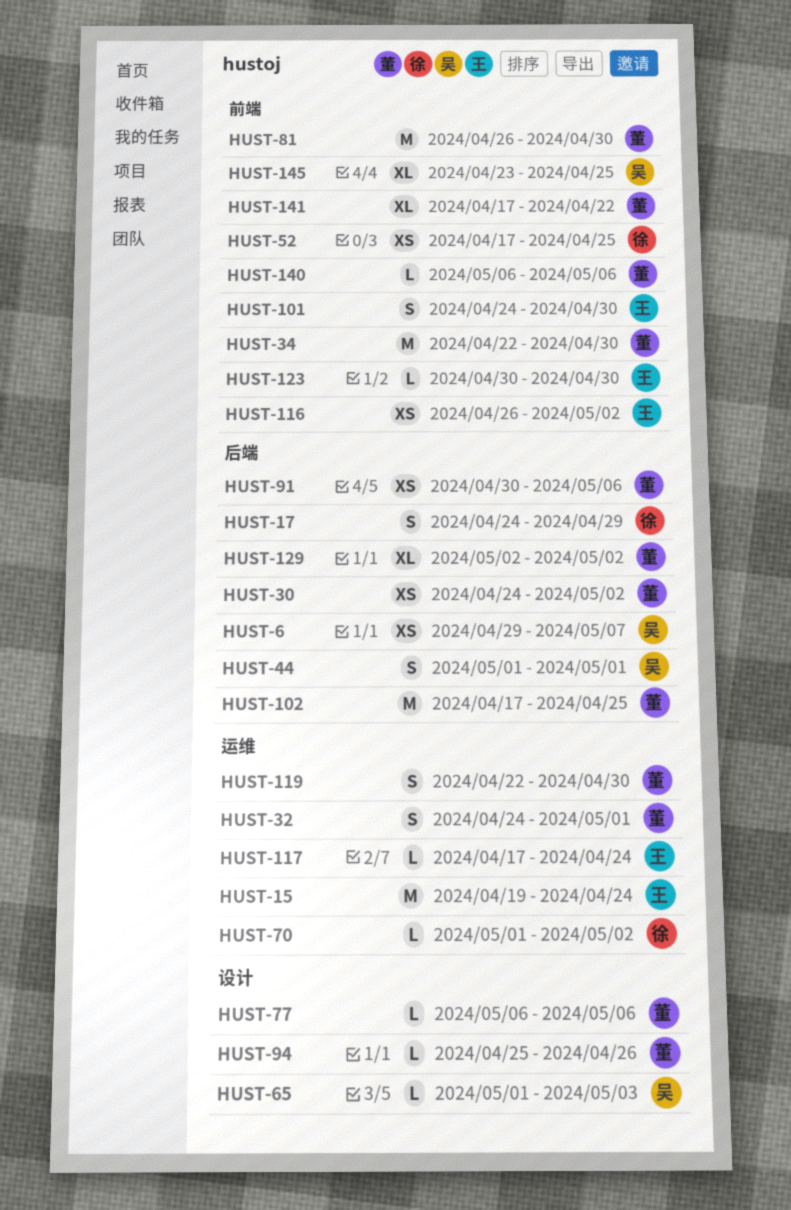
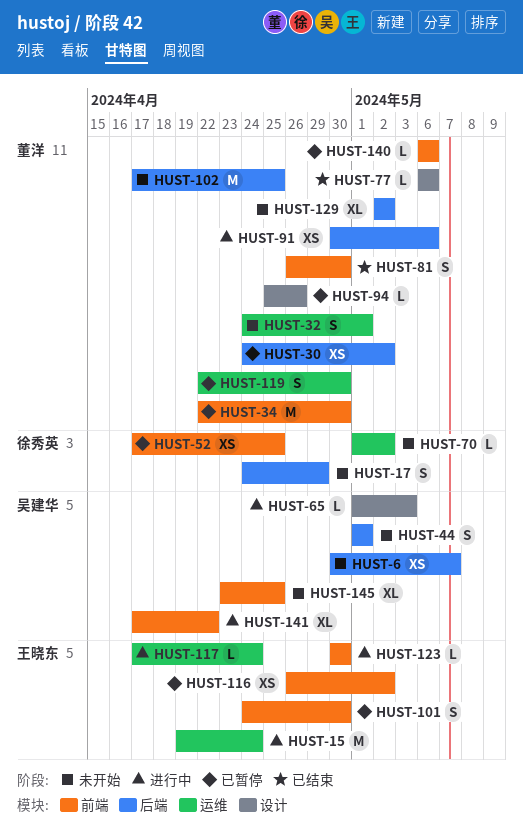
HUST-6, start: Apr 29 -> Apr 30
HUST-81, estimate: M -> S
HUST-141, owner: 董洋 -> 吴建华

